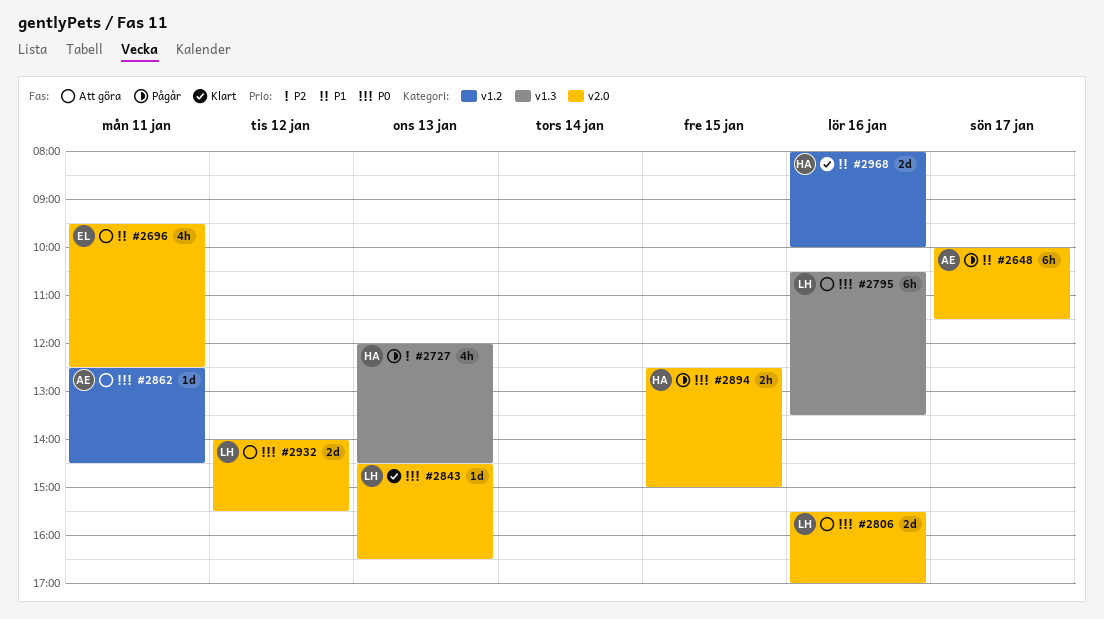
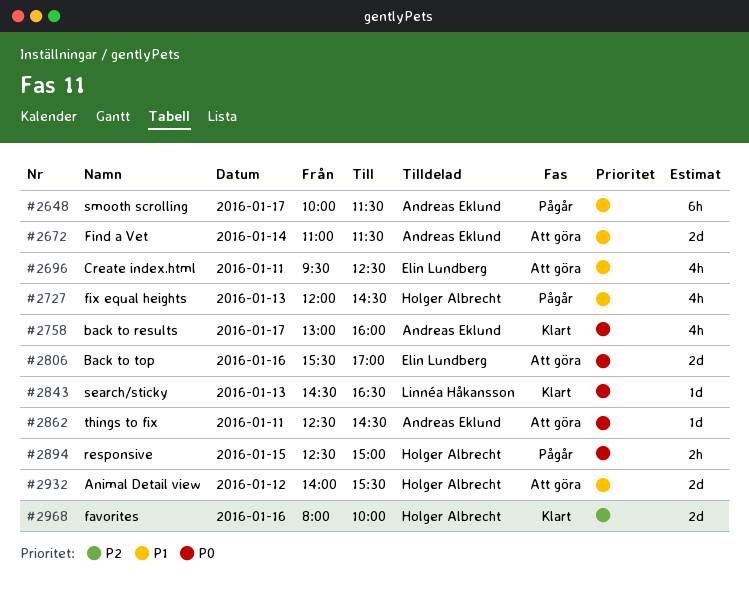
#2672: none -> present
#2727, priority: P2 -> P1
#2758: none -> present
#2795: present -> none
#2806, owner: Linnéa Håkansson -> Elin Lundberg
#2932, owner: Linnéa Håkansson -> Holger Albrecht
#2932, priority: P0 -> P1
#2968, priority: P1 -> P2

